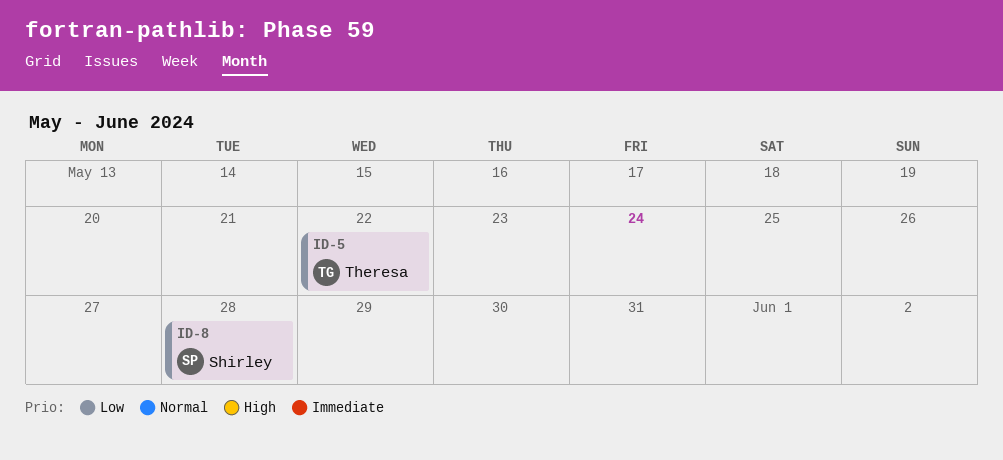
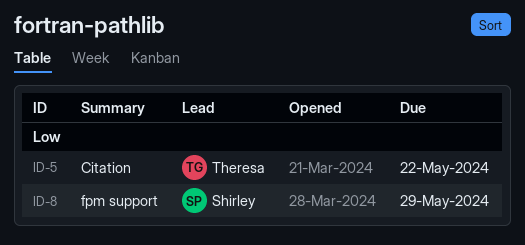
ID-8, due: May 28 -> May 29

